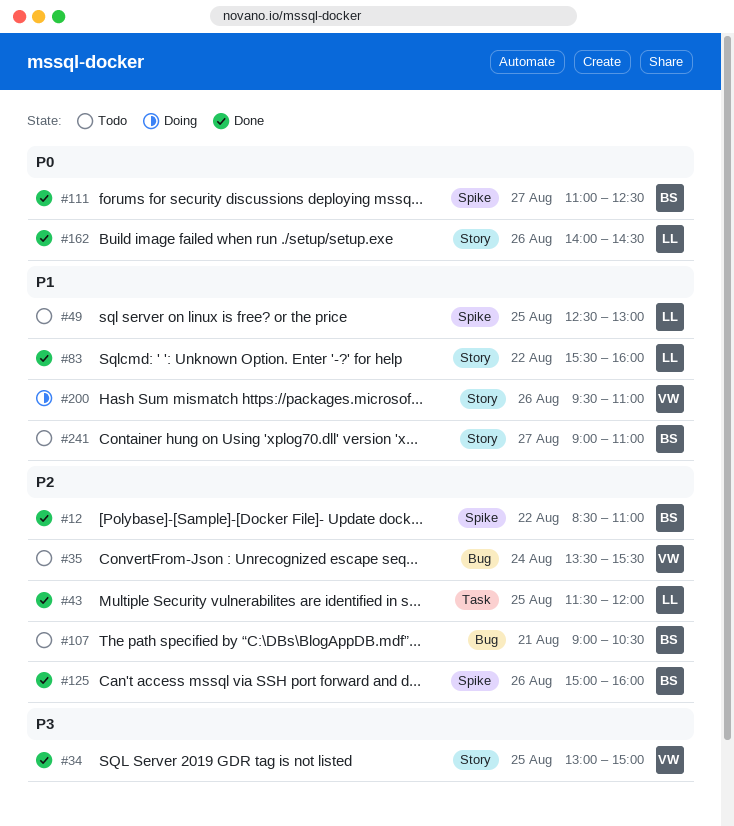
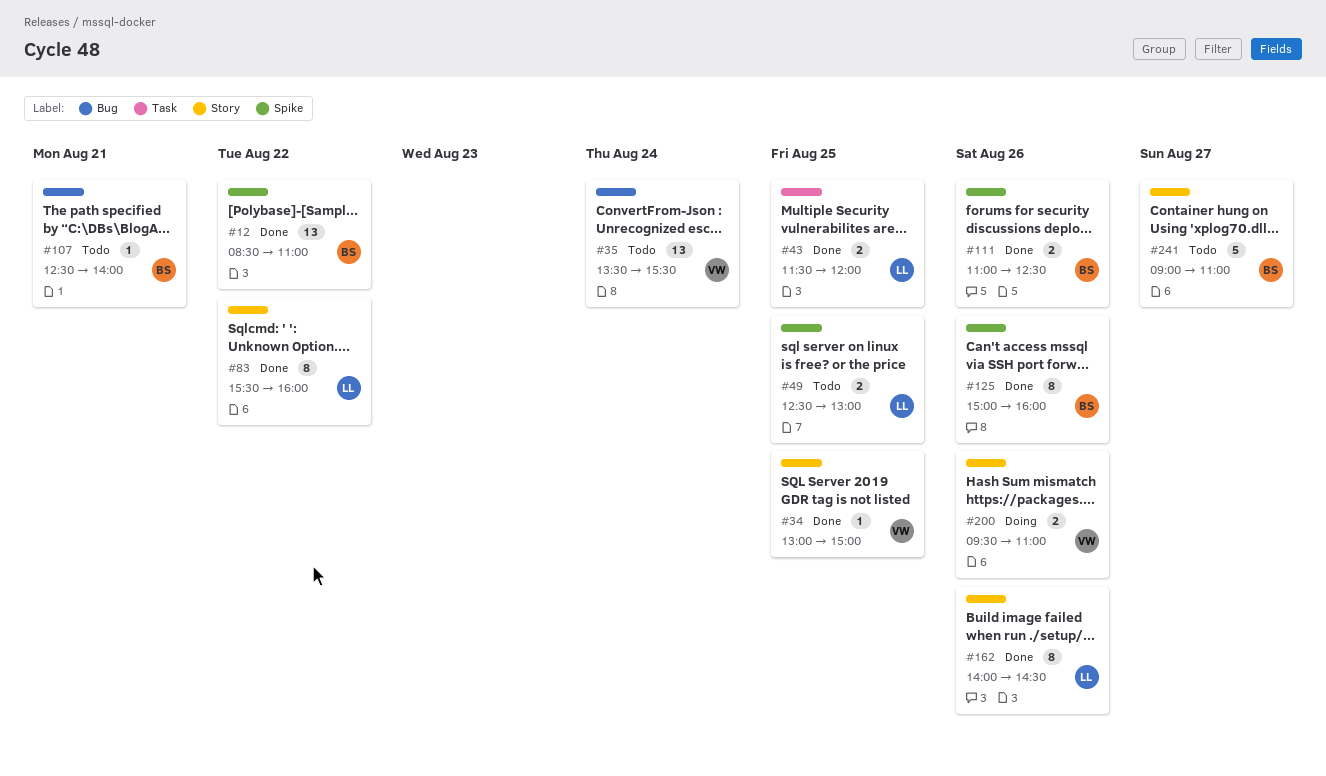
#107, begins: 09:00 -> 12:30
#107, ends: 10:30 -> 14:00
#111, day: Aug 27 -> Aug 26

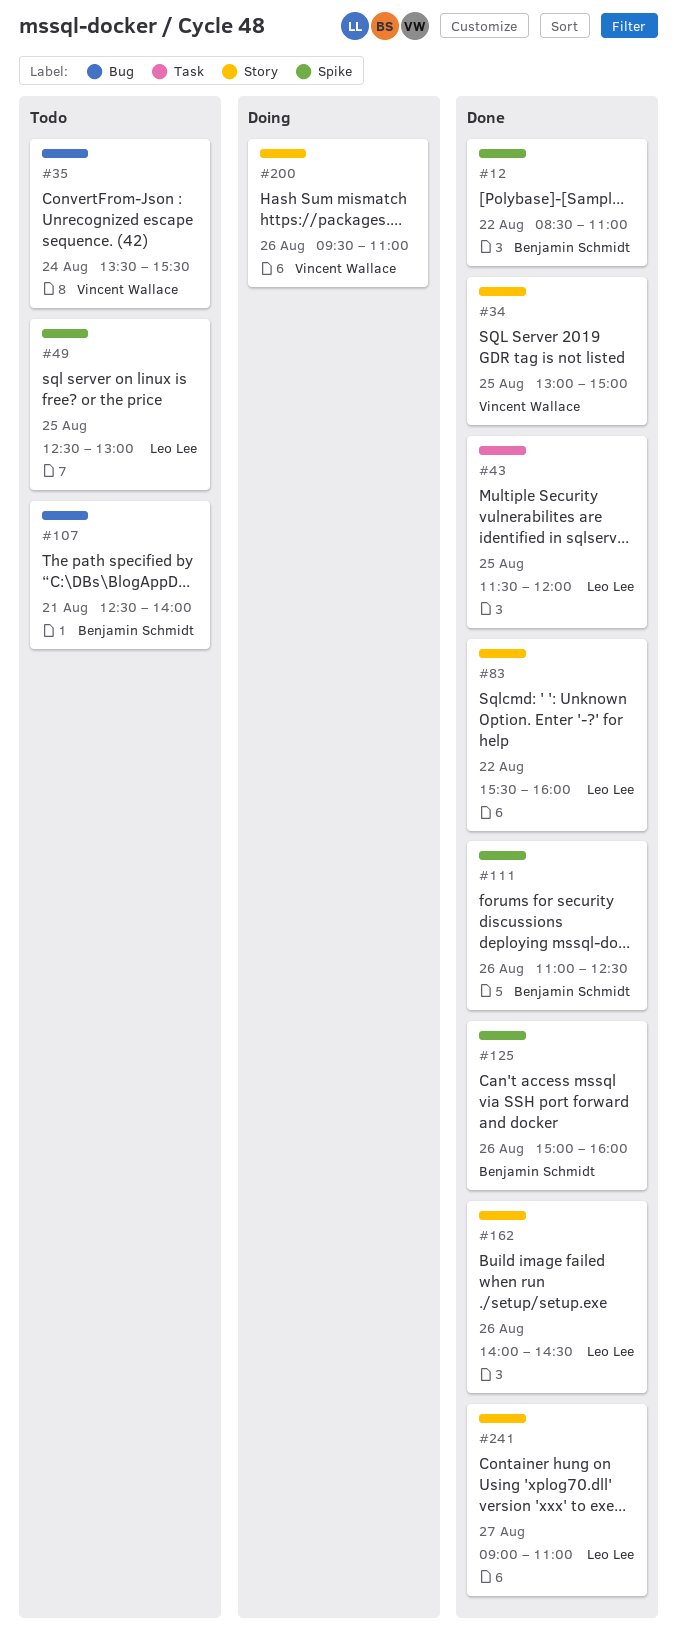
#241, status: Todo -> Done
#241, owner: Benjamin Schmidt -> Leo Lee

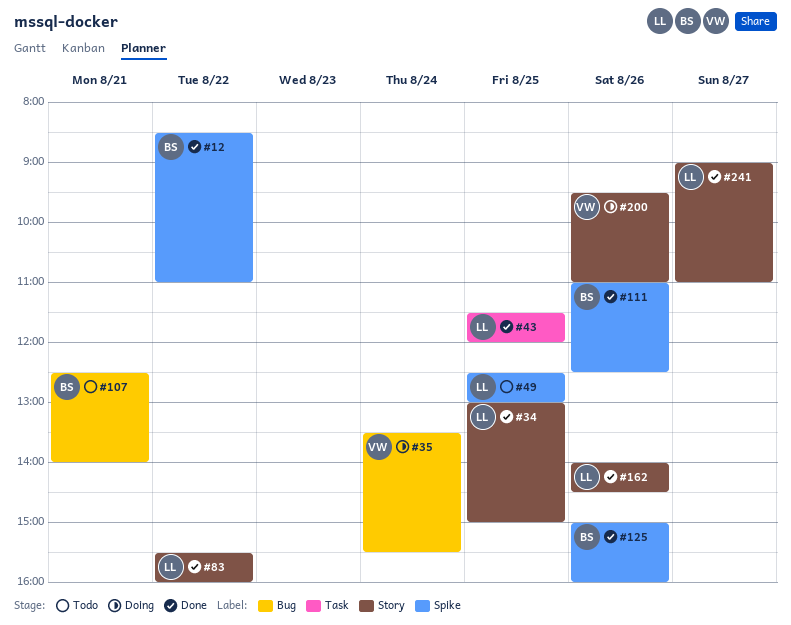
#34, owner: Vincent Wallace -> Leo Lee
#35, status: Todo -> Doing

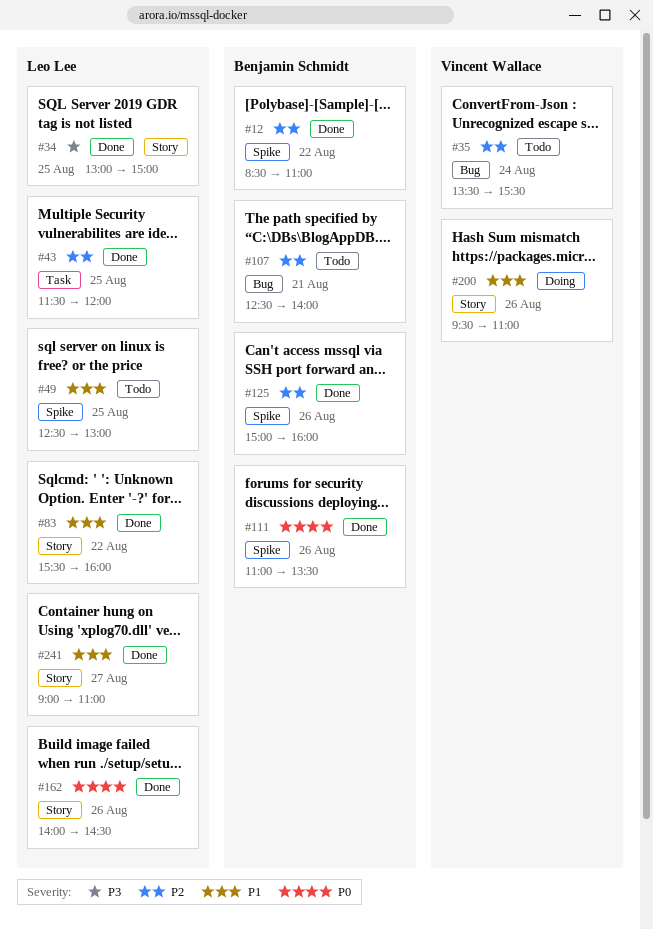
#35, status: Doing -> Todo
#111, ends: 12:30 -> 13:30

